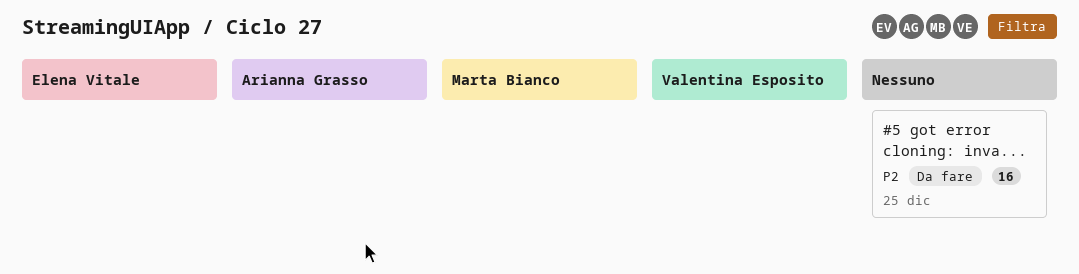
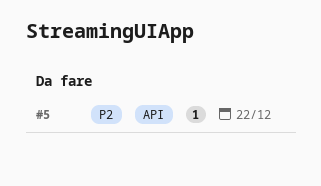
#5, estimate: 16 -> 1
#5, due: Dec 25 -> Dec 22

